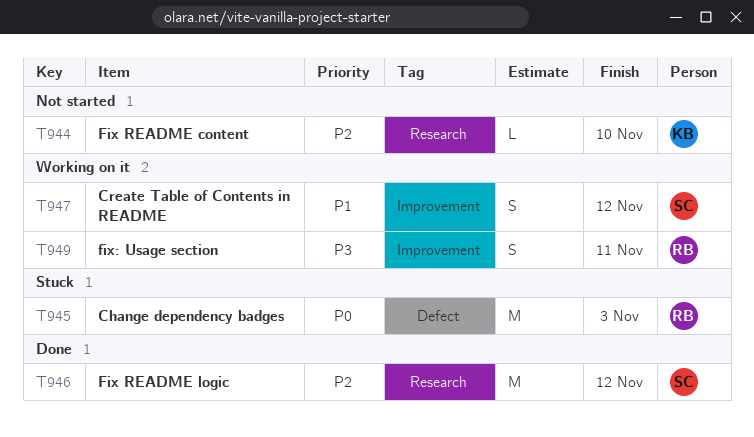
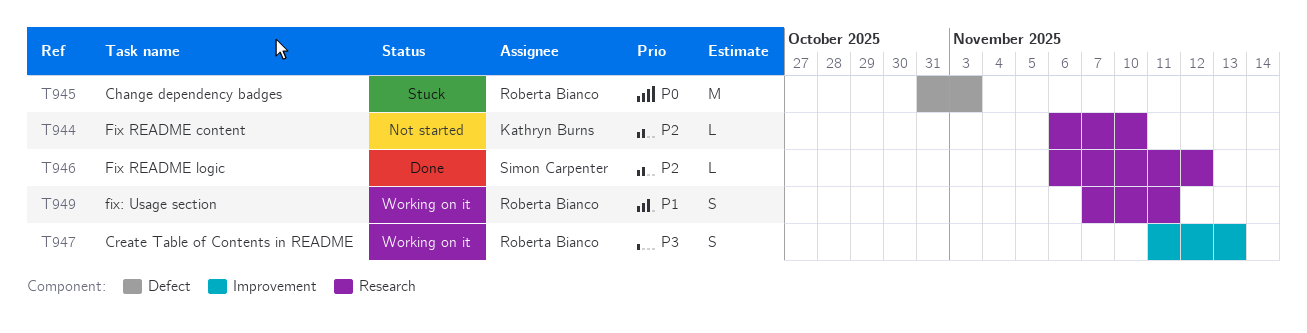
T946, estimate: M -> L
T947, owner: Simon Carpenter -> Roberta Bianco
T947, priority: P1 -> P3
T947, due: Nov 12 -> Nov 13
T949, priority: P3 -> P1
T949, label: Improvement -> Research

